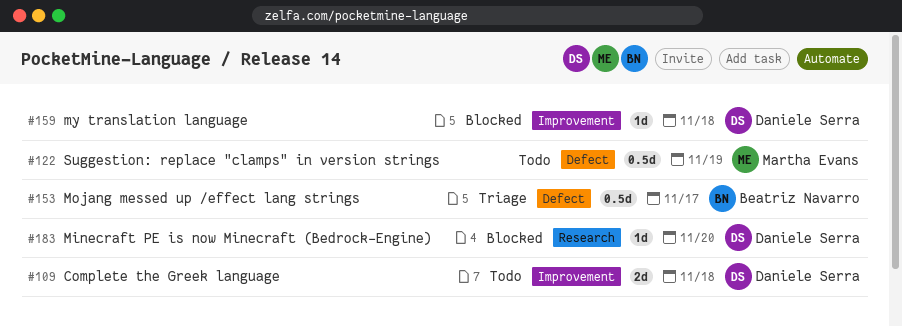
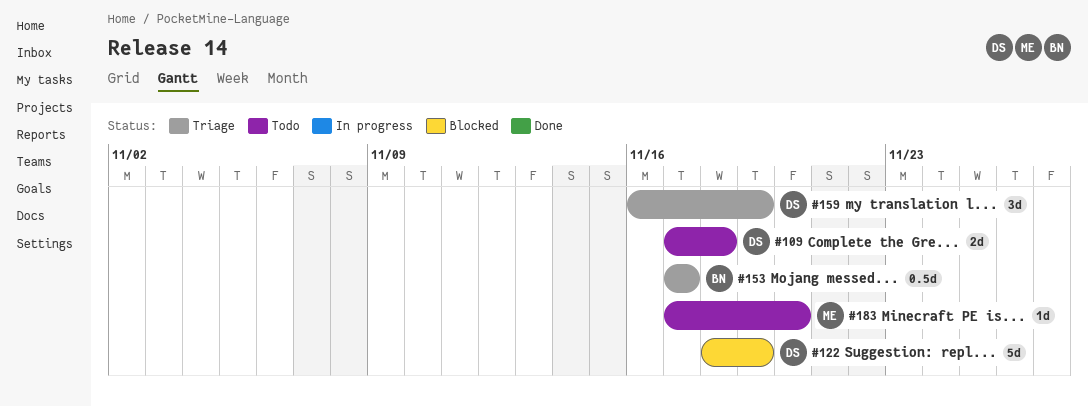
#122, status: Todo -> Blocked
#122, owner: Martha Evans -> Daniele Serra
#122, estimate: 0.5d -> 5d
#159, status: Blocked -> Triage
#159, estimate: 1d -> 3d
#159, due: Nov 18 -> Nov 19
#183, status: Blocked -> Todo
#183, owner: Daniele Serra -> Martha Evans

